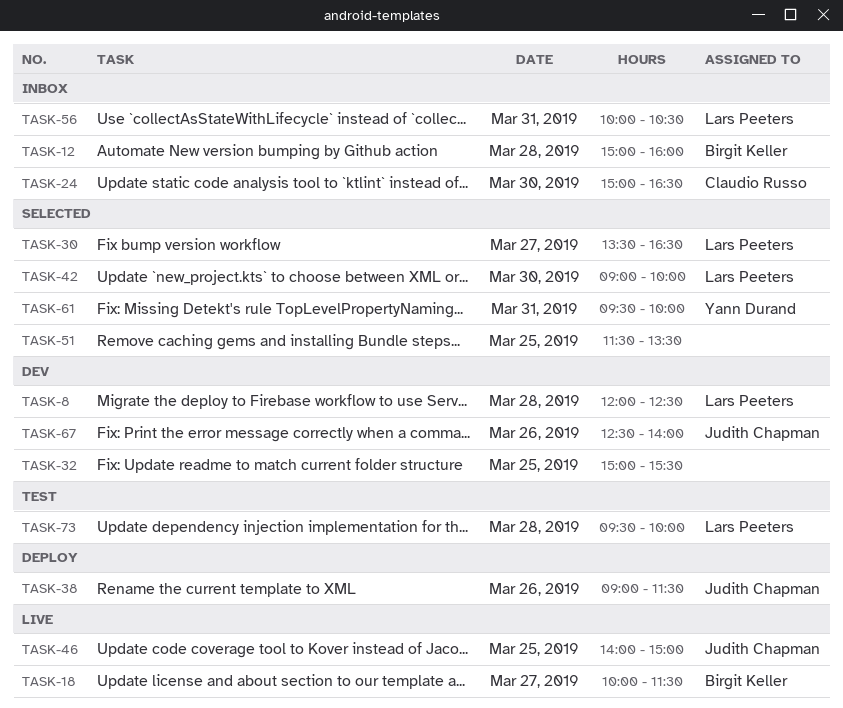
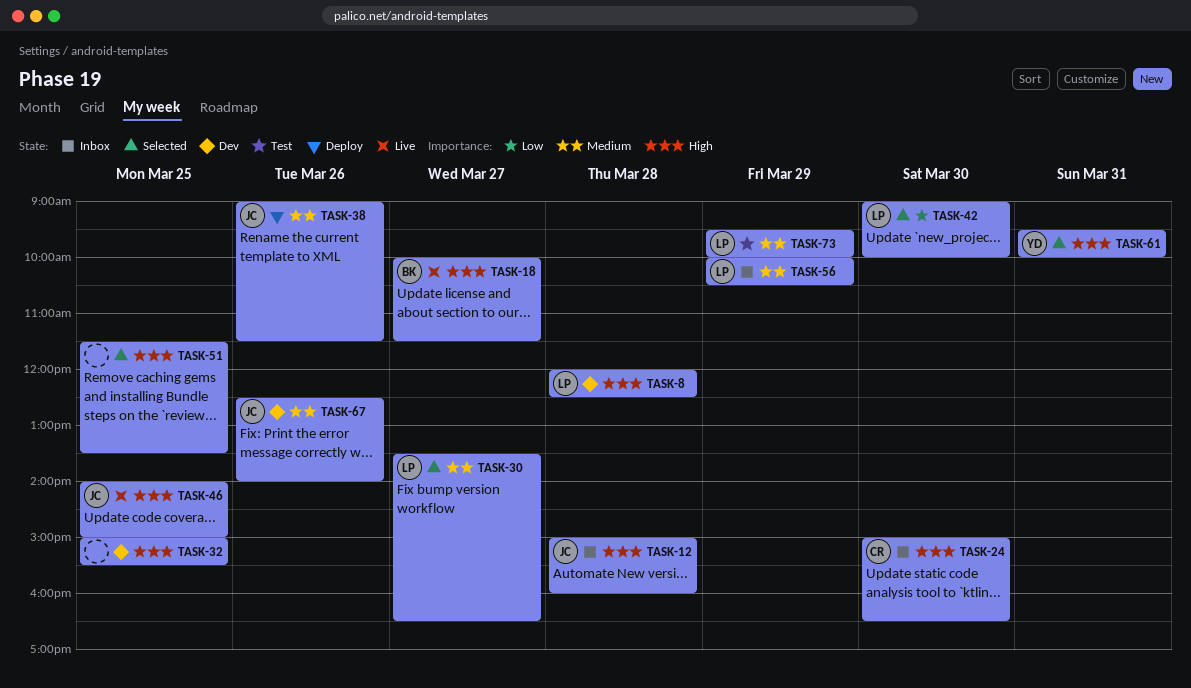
TASK-12, owner: Birgit Keller -> Judith Chapman
TASK-56, day: Mar 31 -> Mar 29
TASK-73, day: Mar 28 -> Mar 29

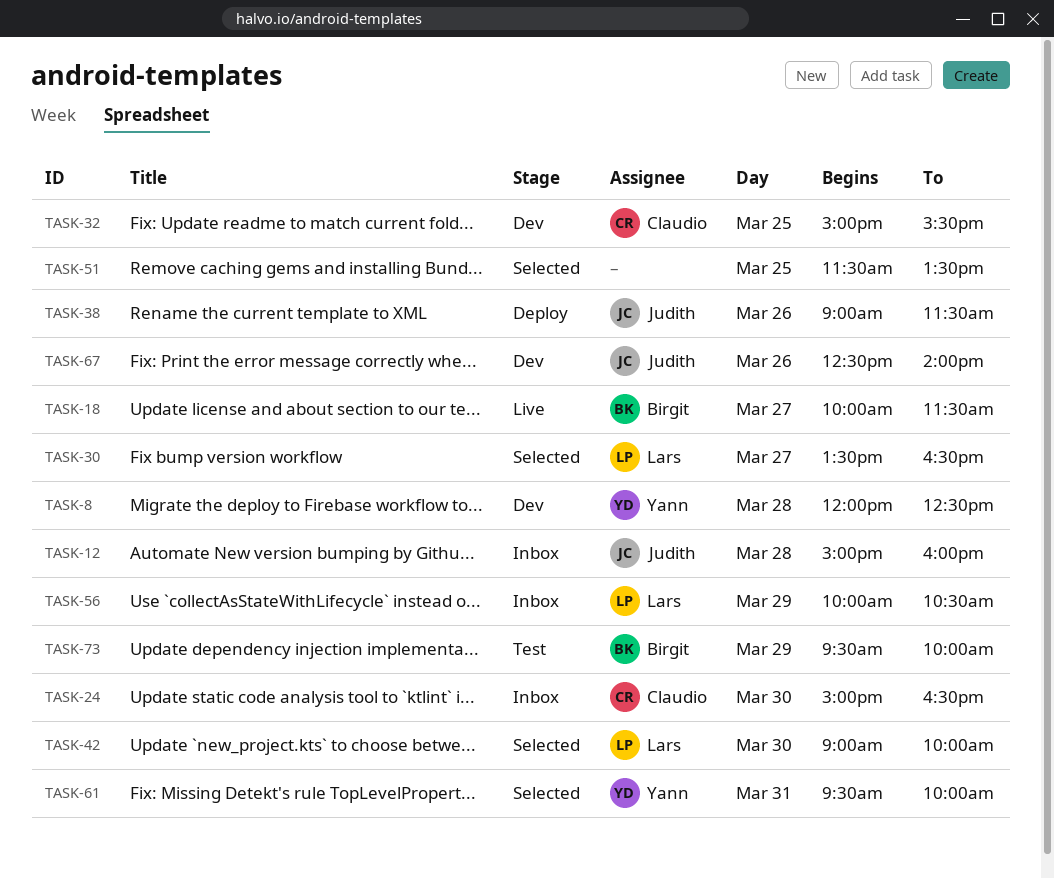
TASK-8, owner: Lars -> Yann
TASK-32, owner: none -> Claudio
TASK-46: present -> none
TASK-73, owner: Lars -> Birgit

